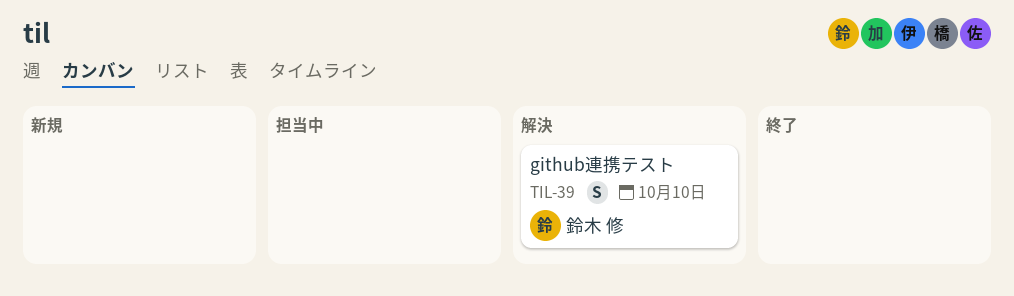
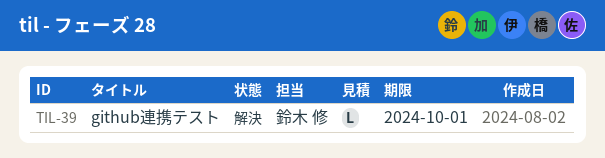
TIL-39, estimate: S -> L
TIL-39, due: Oct 10 -> Oct 1

